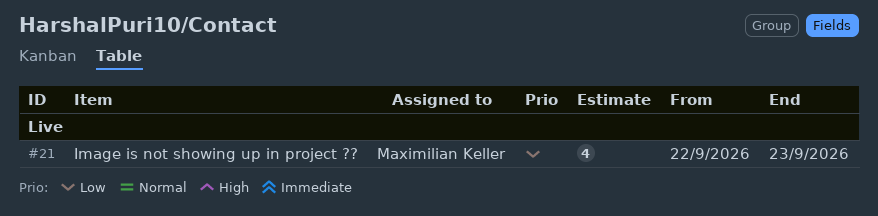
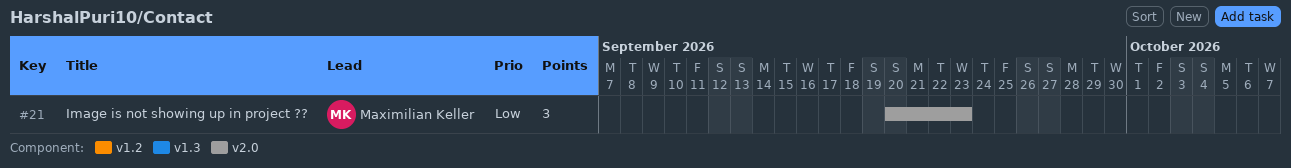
#21, estimate: 4 -> 3
#21, start: Sep 22 -> Sep 20

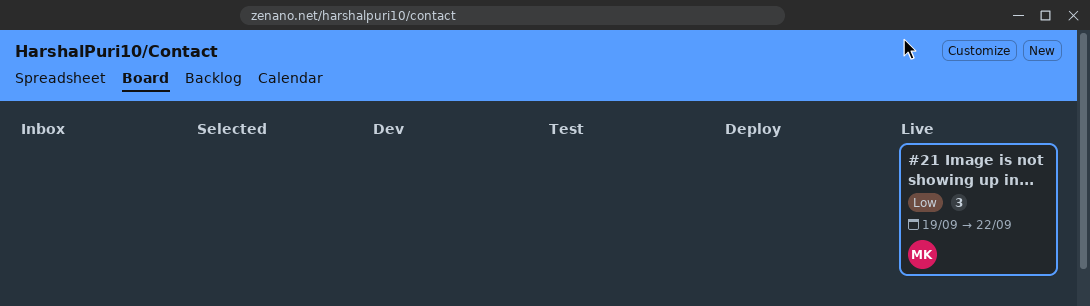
#21, start: Sep 20 -> Sep 19
#21, due: Sep 23 -> Sep 22

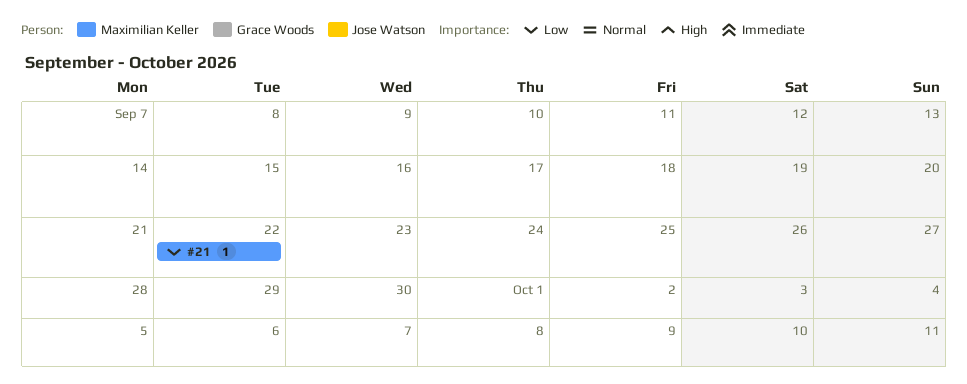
#21, estimate: 3 -> 1
#21, start: Sep 19 -> Sep 22

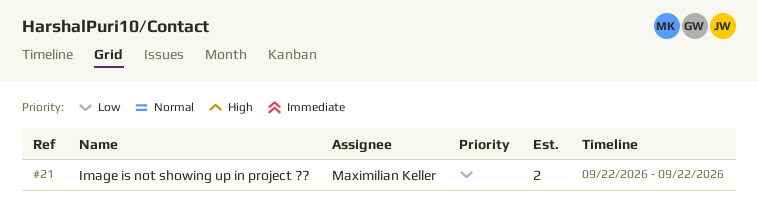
#21, estimate: 1 -> 2

